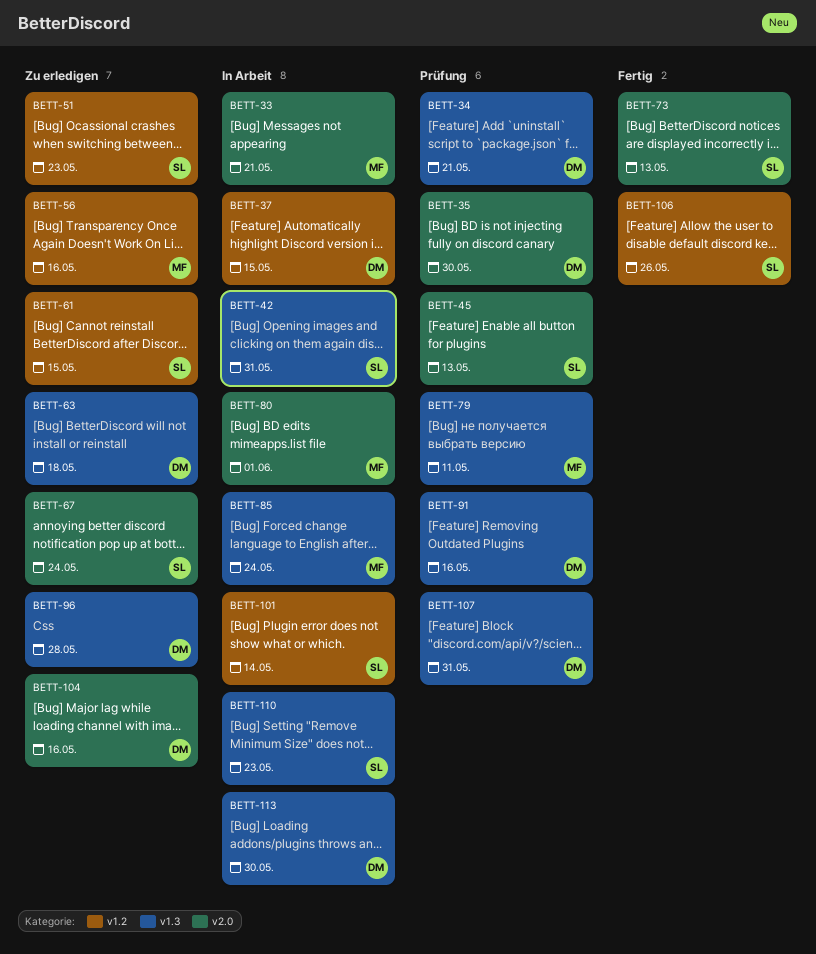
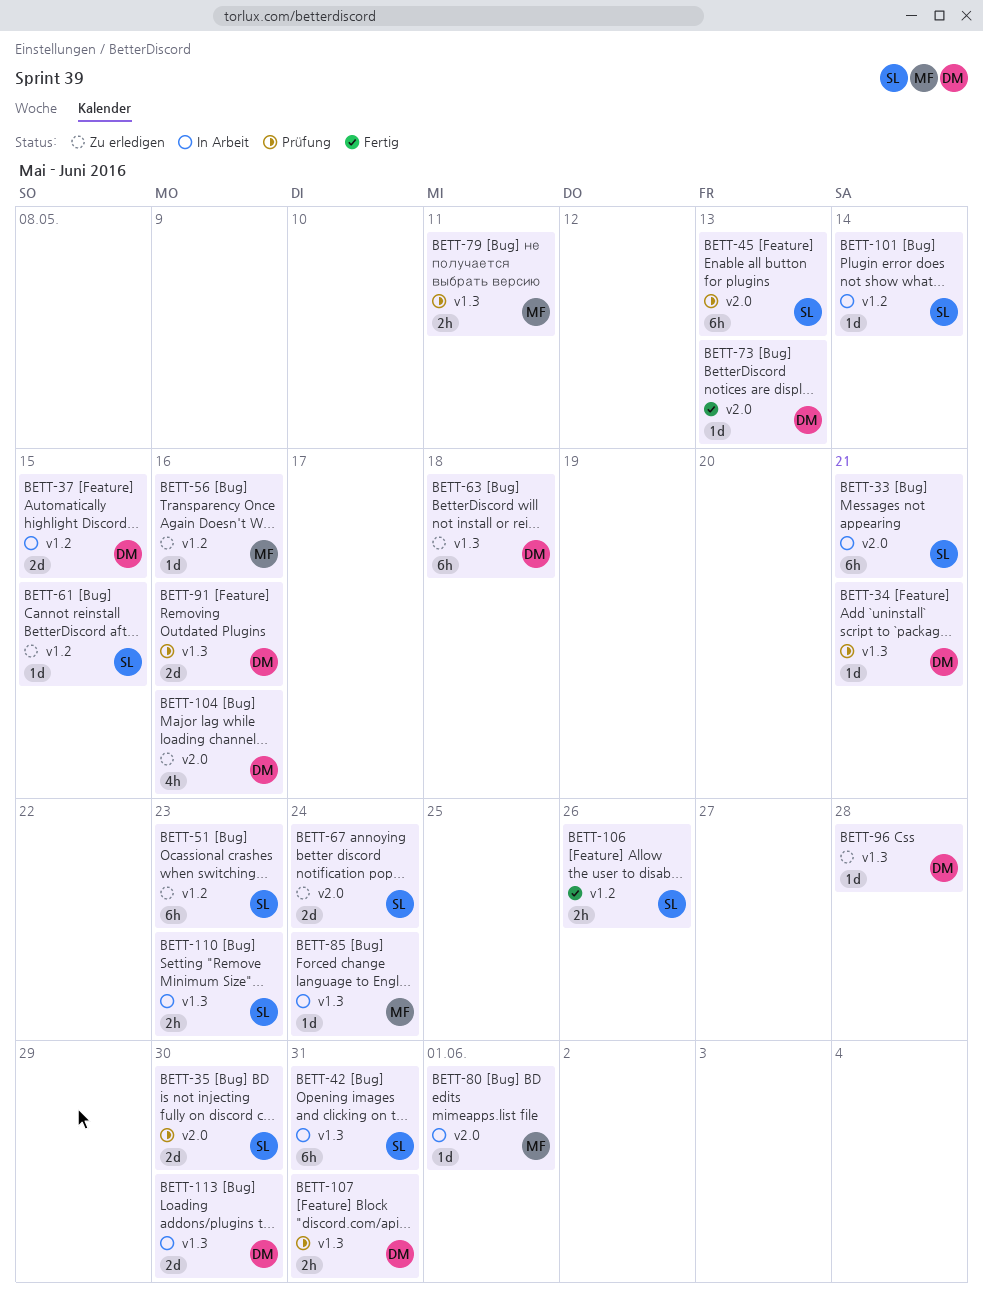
BETT-33, owner: MF -> SL
BETT-35, owner: DM -> SL
BETT-73, owner: SL -> DM

